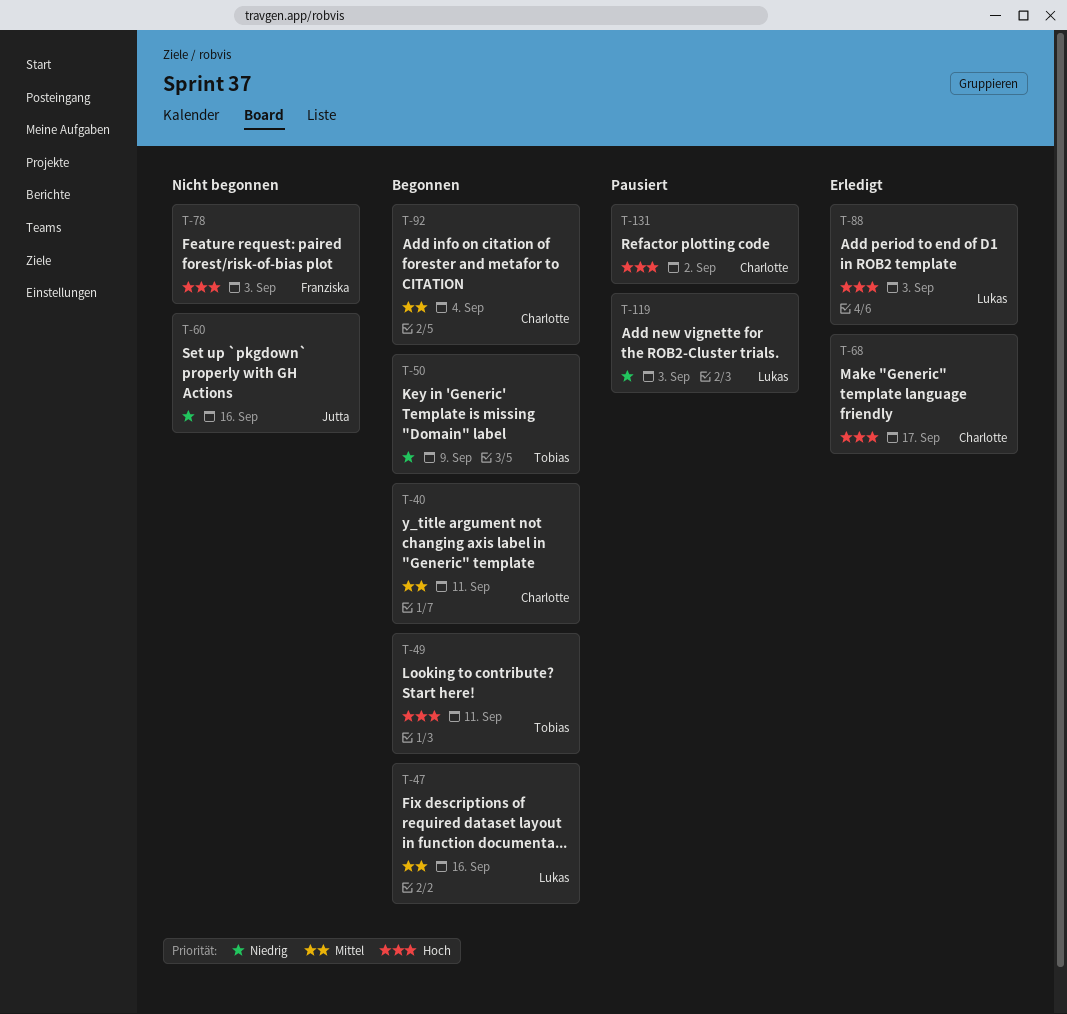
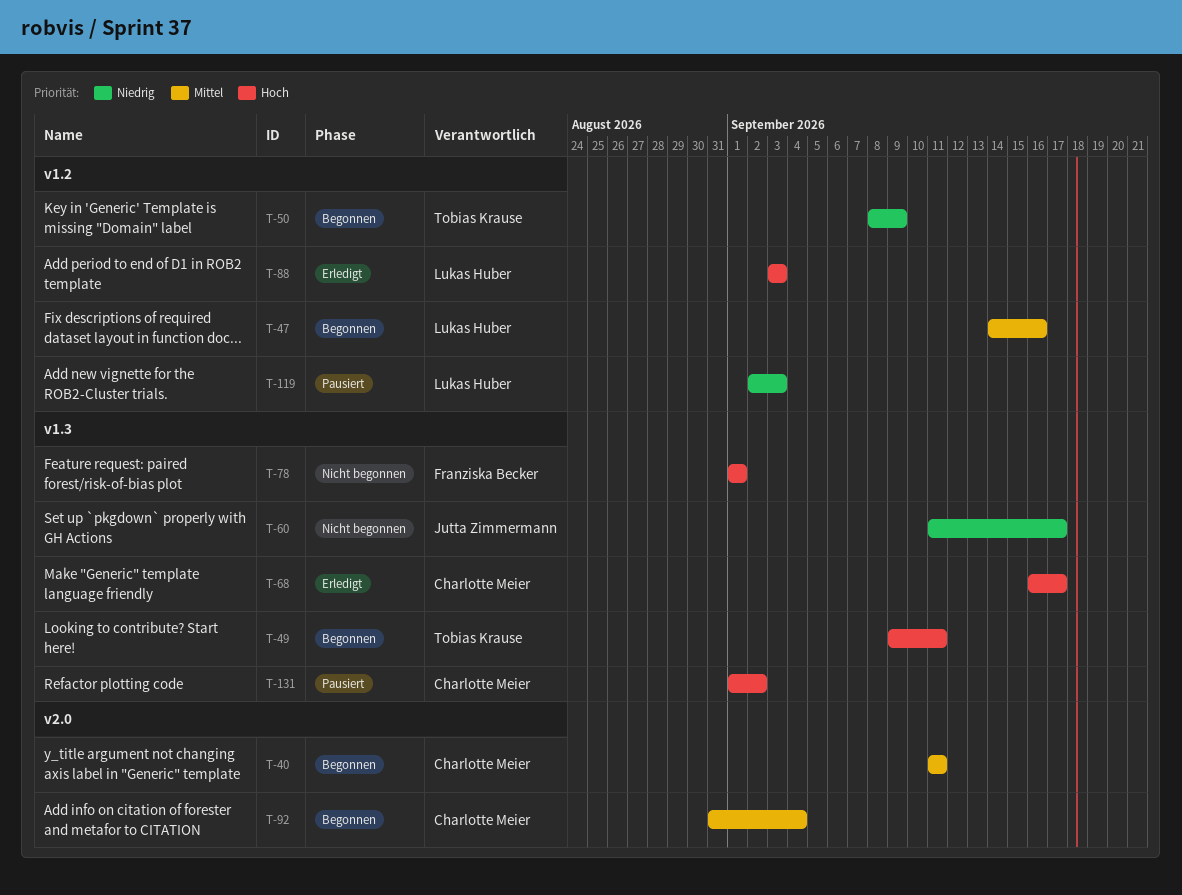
T-60, due: Sep 16 -> Sep 17
T-78, due: Sep 3 -> Sep 1

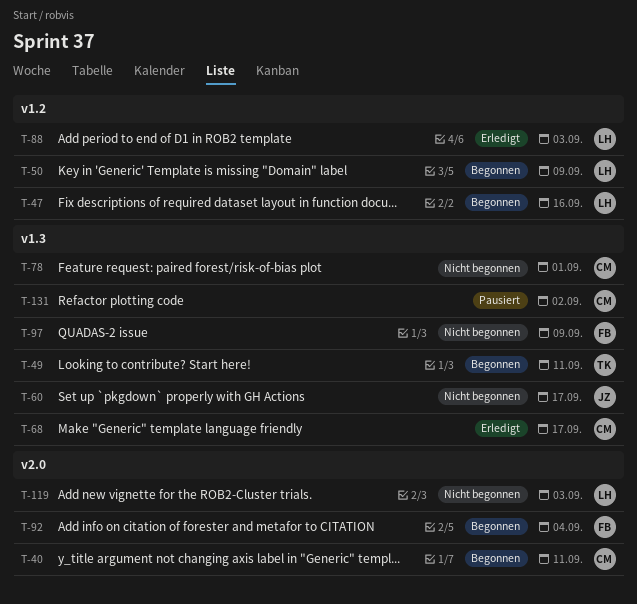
T-50, owner: Tobias Krause -> Lukas Huber
T-78, owner: Franziska Becker -> Charlotte Meier
T-92, owner: Charlotte Meier -> Franziska Becker
T-97: none -> present
T-119, status: Pausiert -> Nicht begonnen
T-119, label: v1.2 -> v2.0

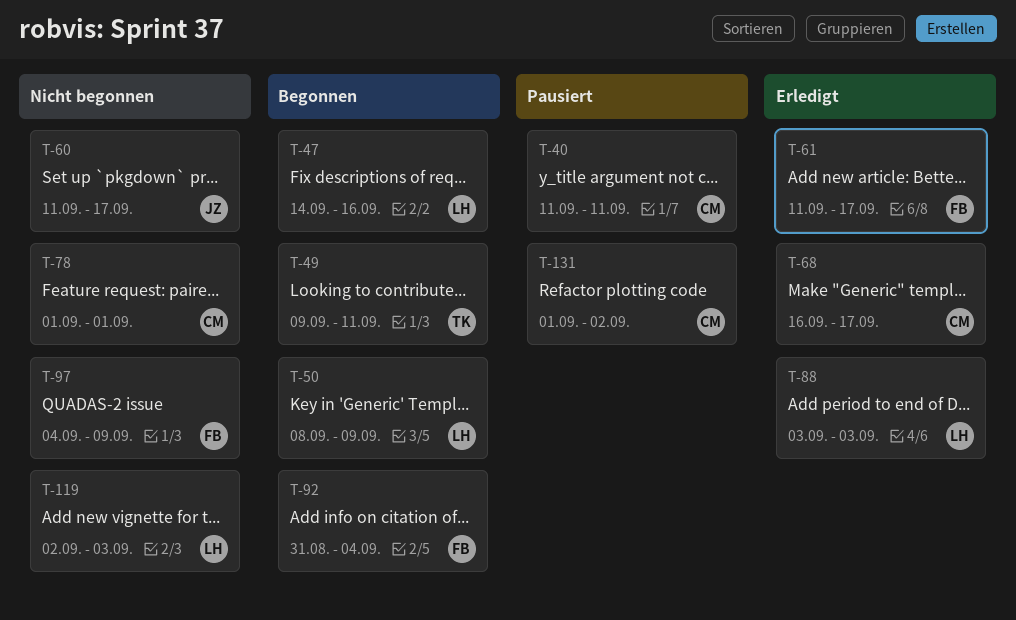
T-40, status: Begonnen -> Pausiert
T-61: none -> present

